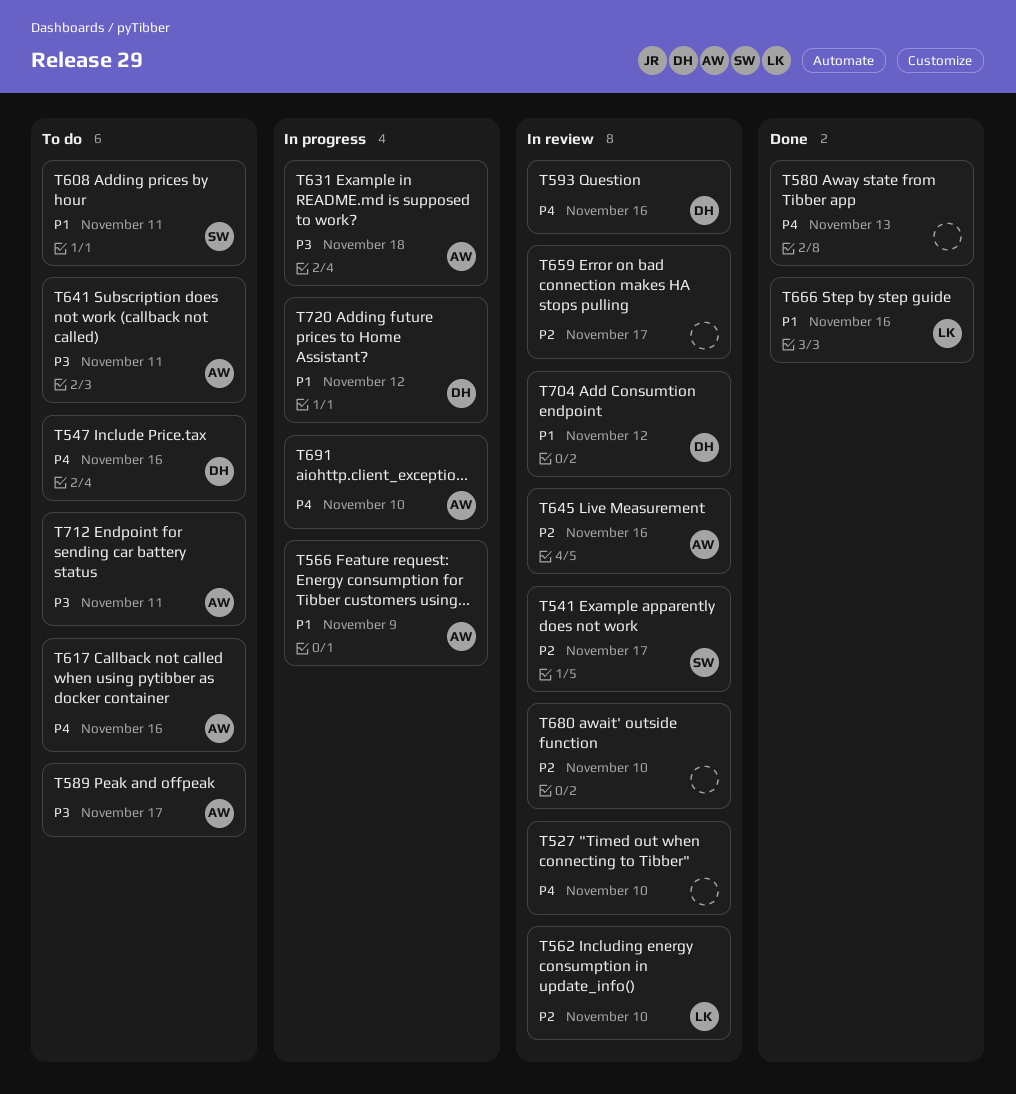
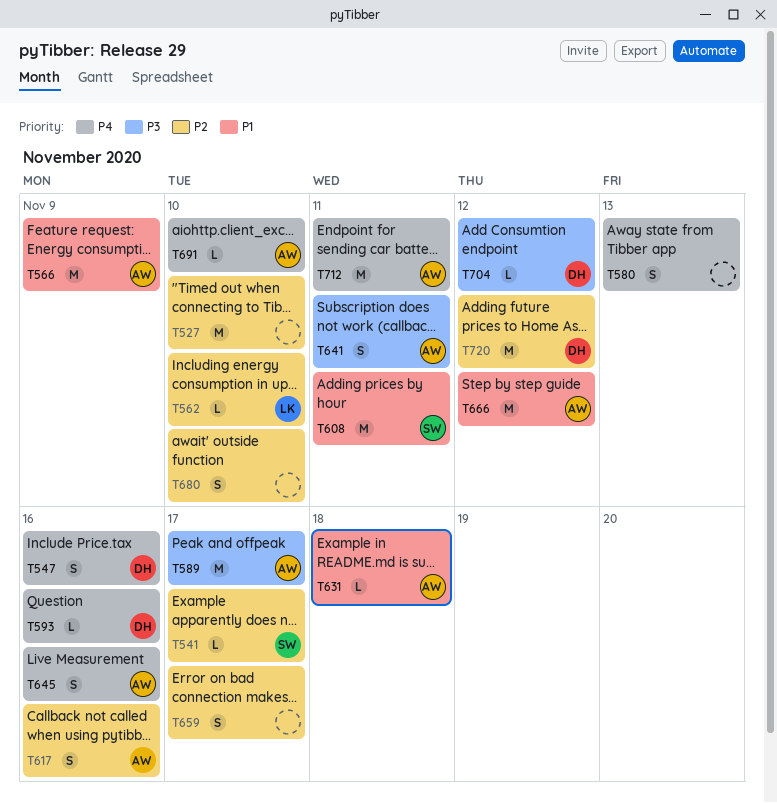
T527, priority: P4 -> P2
T617, priority: P4 -> P2
T631, priority: P3 -> P1
T645, priority: P2 -> P4
T666, owner: LK -> AW
T666, due: Nov 16 -> Nov 12
T704, priority: P1 -> P3
T712, priority: P3 -> P4
T720, priority: P1 -> P2

